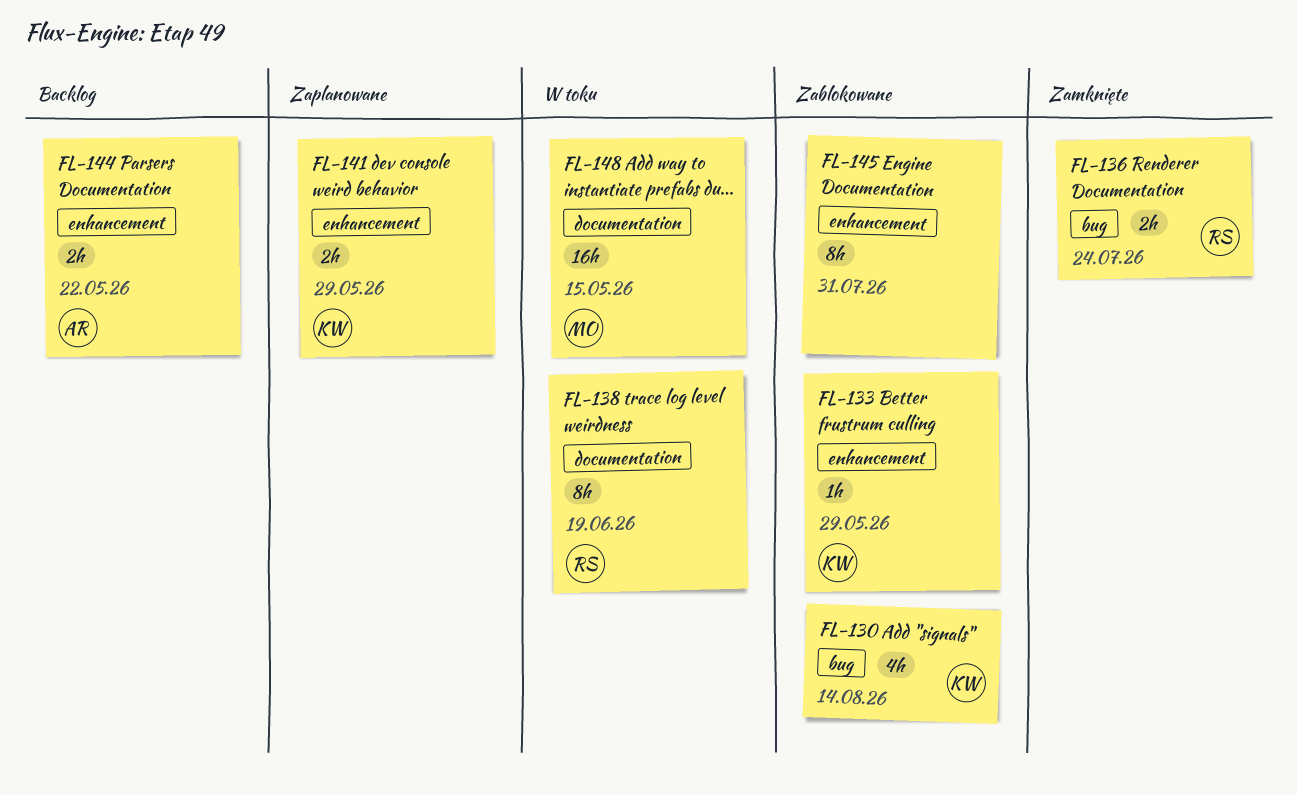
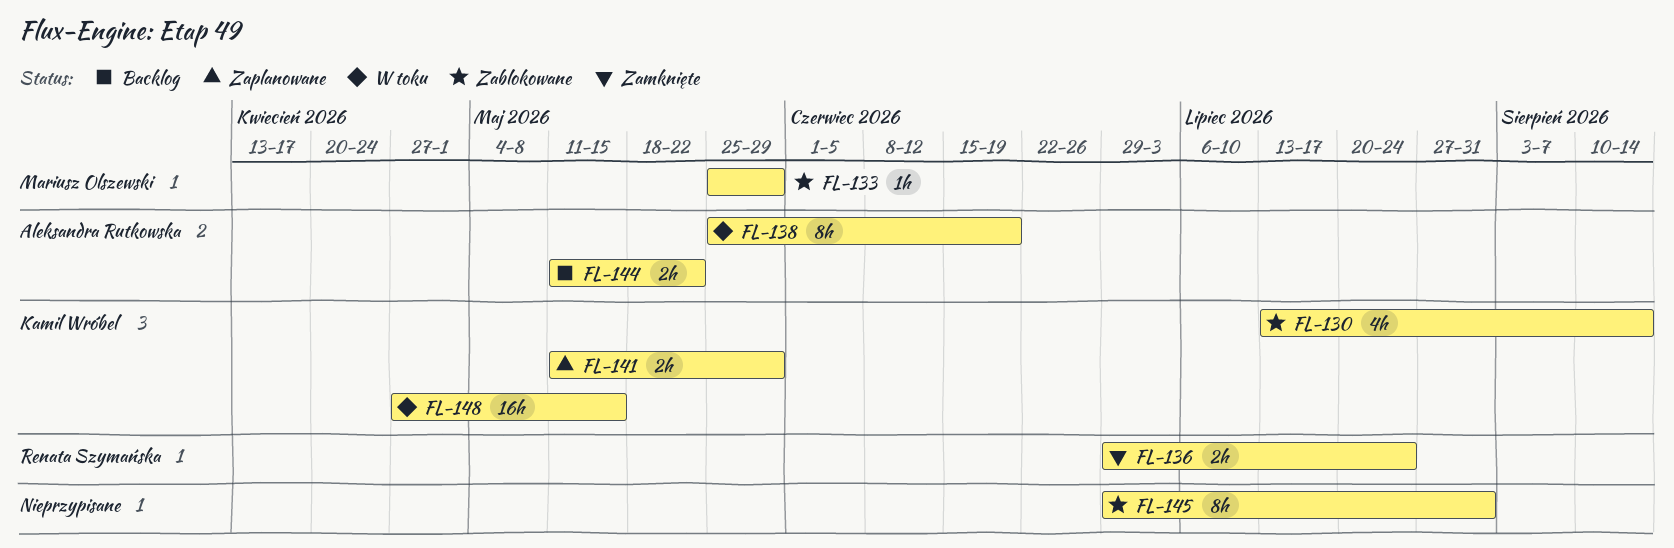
FL-133, owner: Kamil Wróbel -> Mariusz Olszewski
FL-138, owner: Renata Szymańska -> Aleksandra Rutkowska
FL-148, owner: Mariusz Olszewski -> Kamil Wróbel

